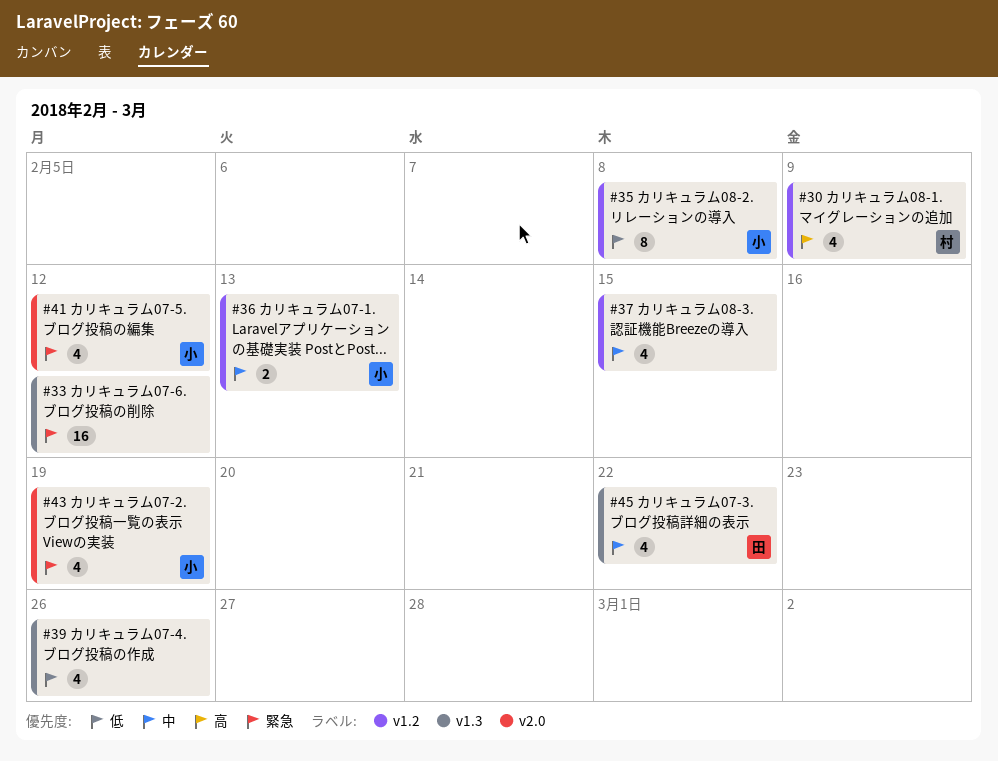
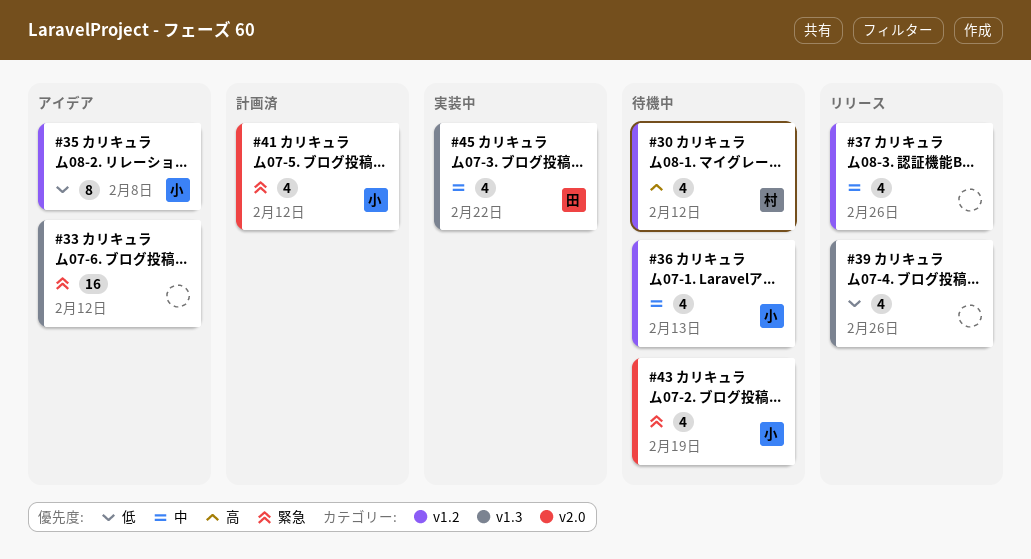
#30, due: Feb 9 -> Feb 12
#36, estimate: 2 -> 4
#37, due: Feb 15 -> Feb 26

